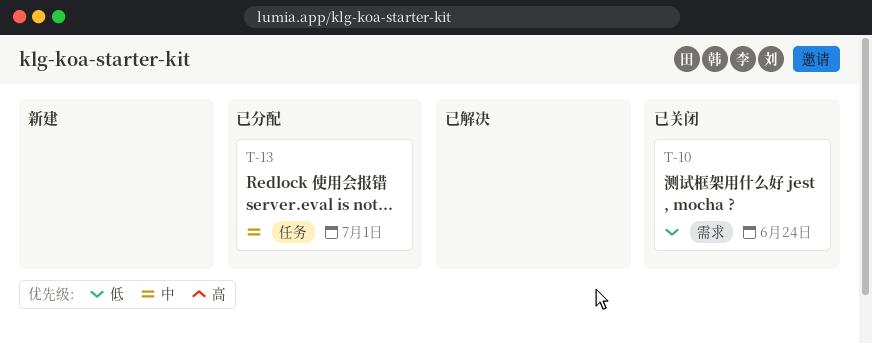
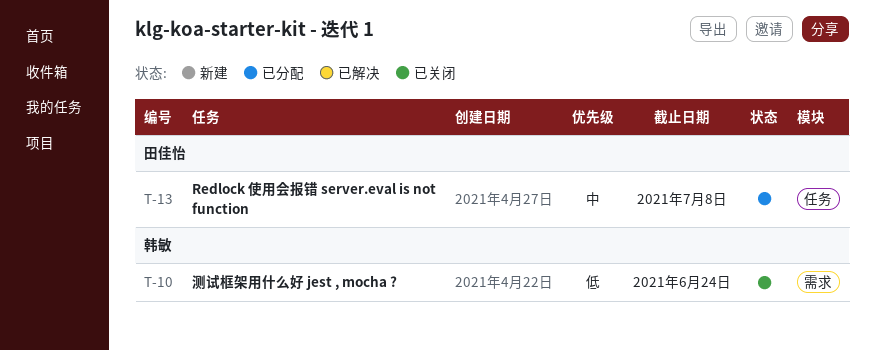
T-13, due: Jul 1 -> Jul 8

